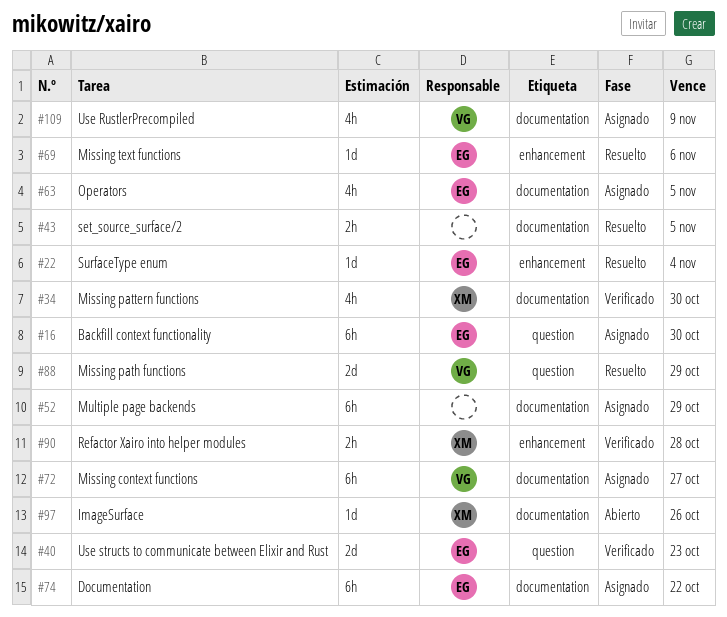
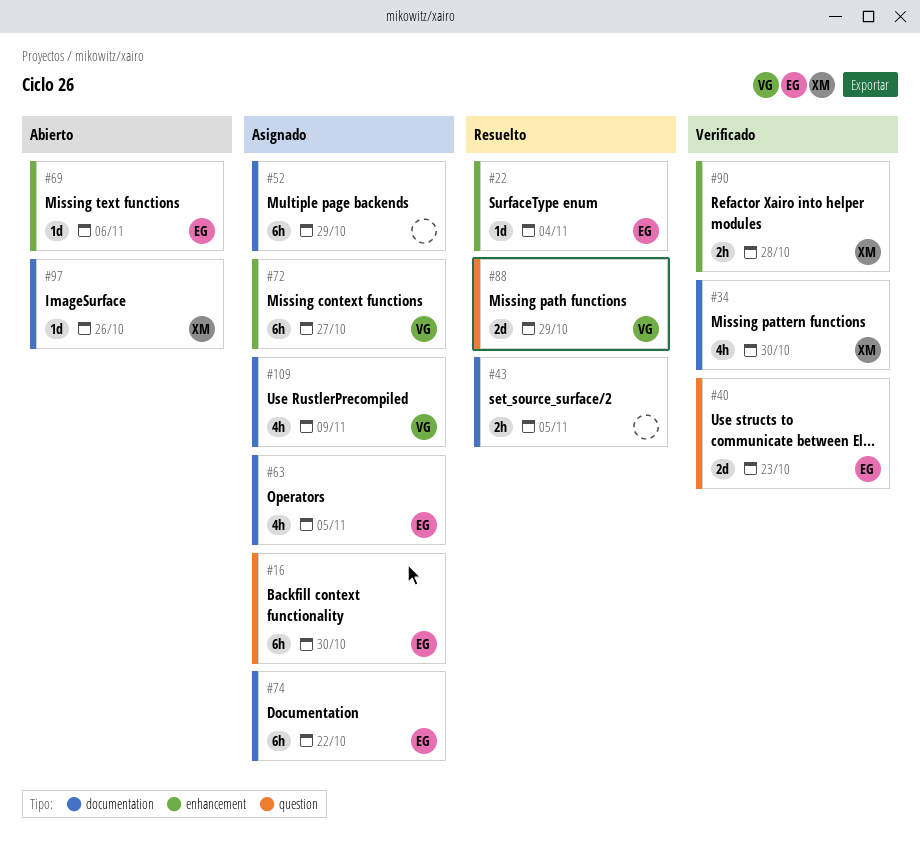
#69, status: Resuelto -> Abierto
#72, label: documentation -> enhancement

